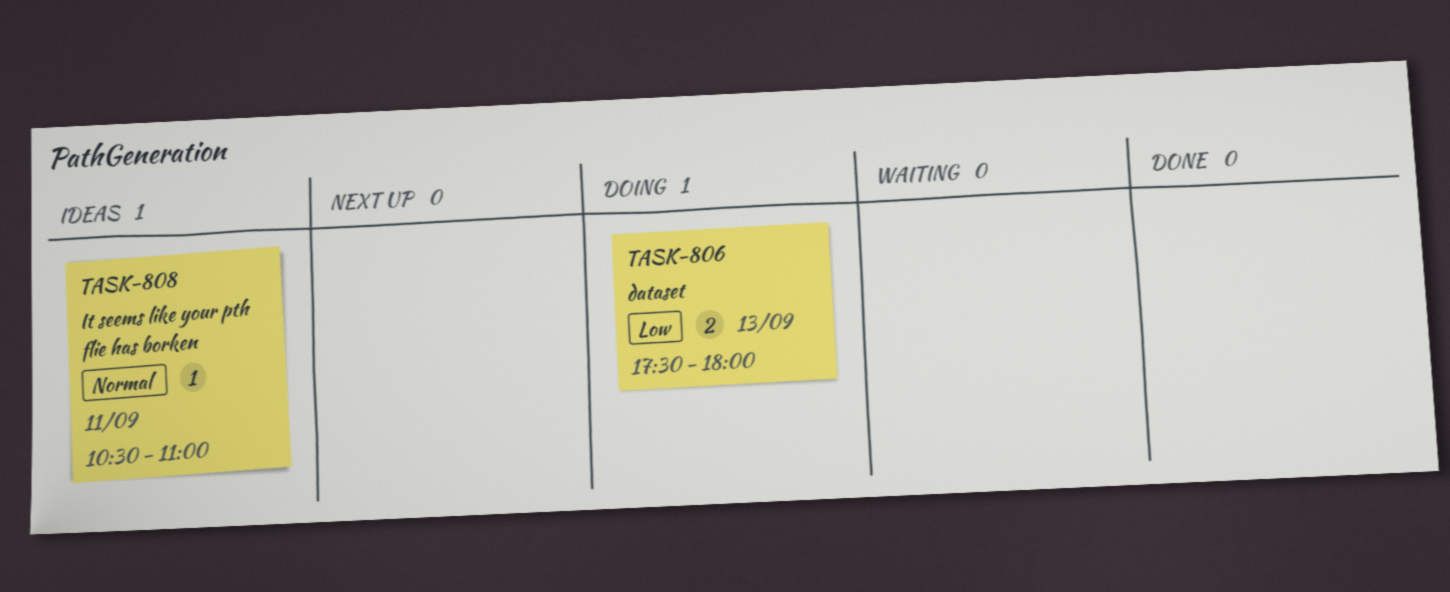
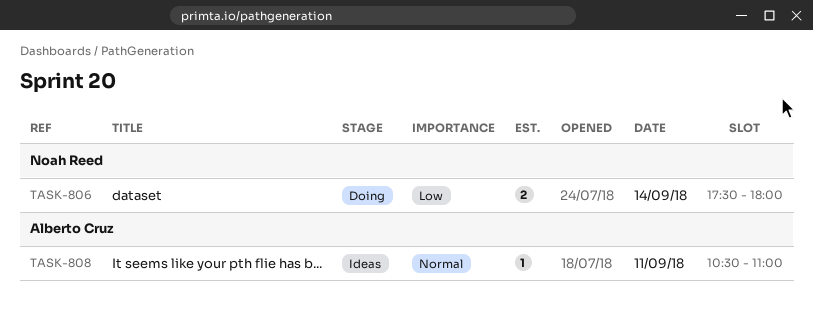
TASK-806, day: Sep 13 -> Sep 14

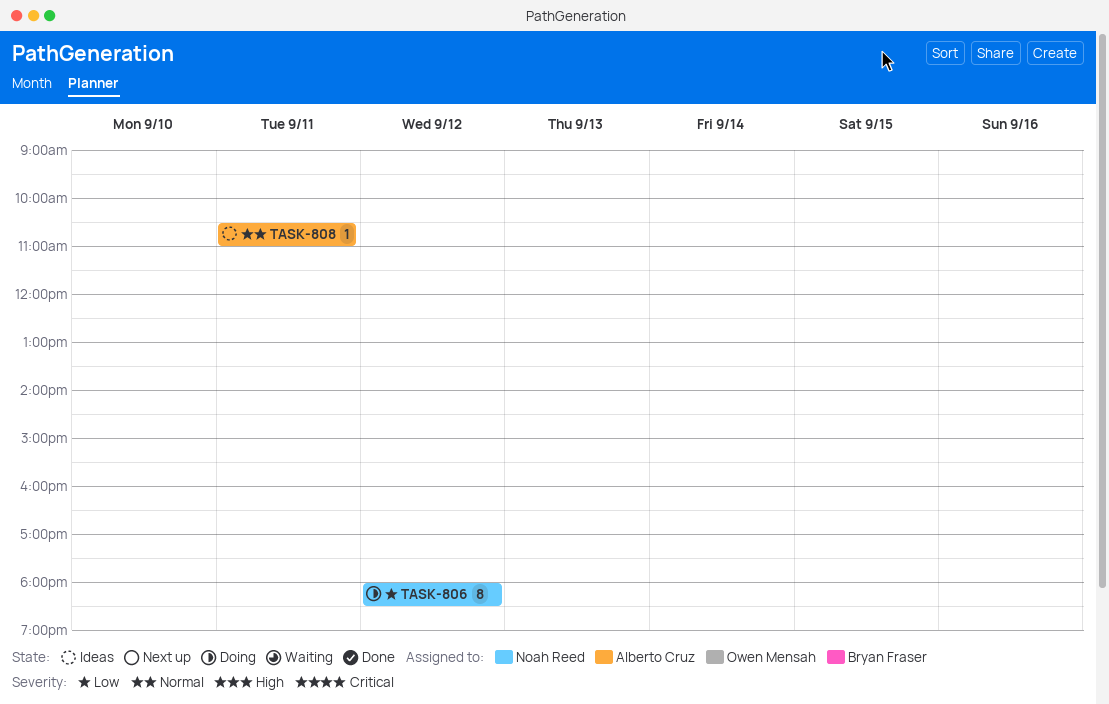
TASK-806, estimate: 2 -> 8
TASK-806, day: Sep 14 -> Sep 12
TASK-806, begins: 17:30 -> 18:00
TASK-806, ends: 18:00 -> 18:30

